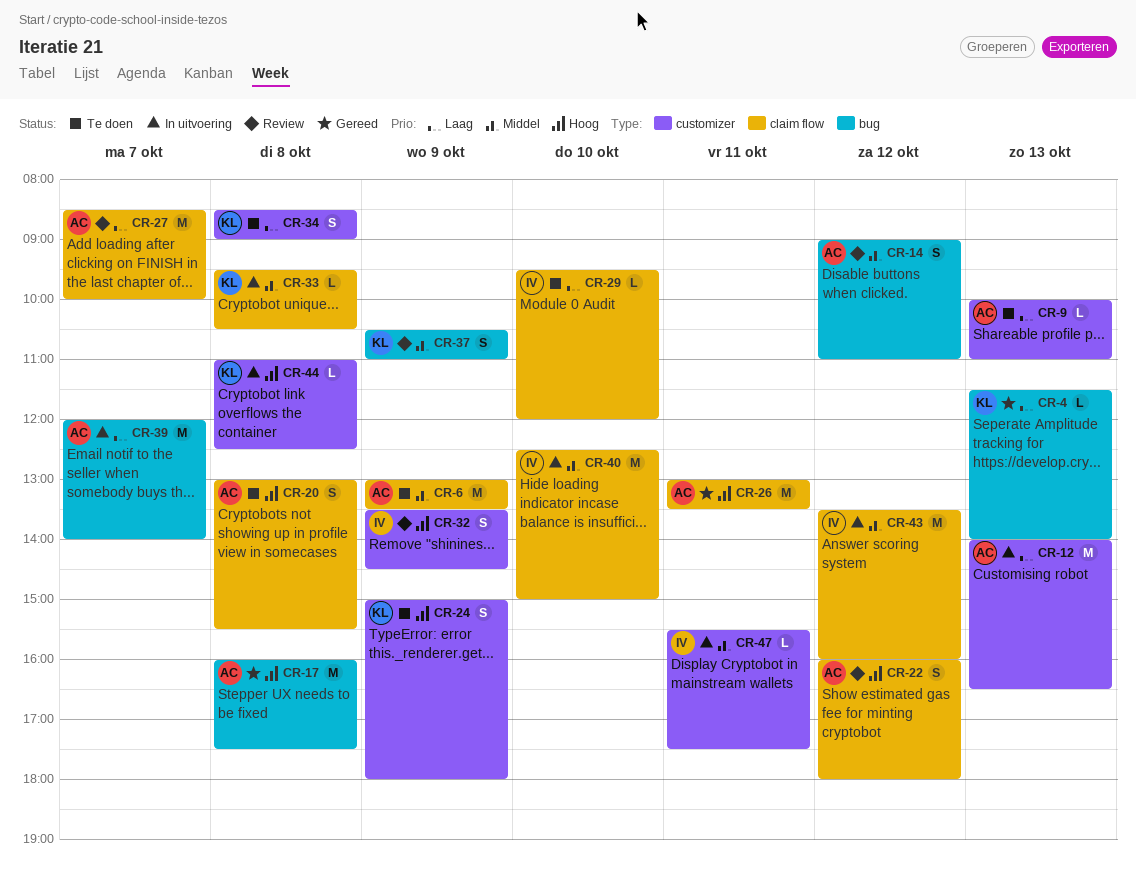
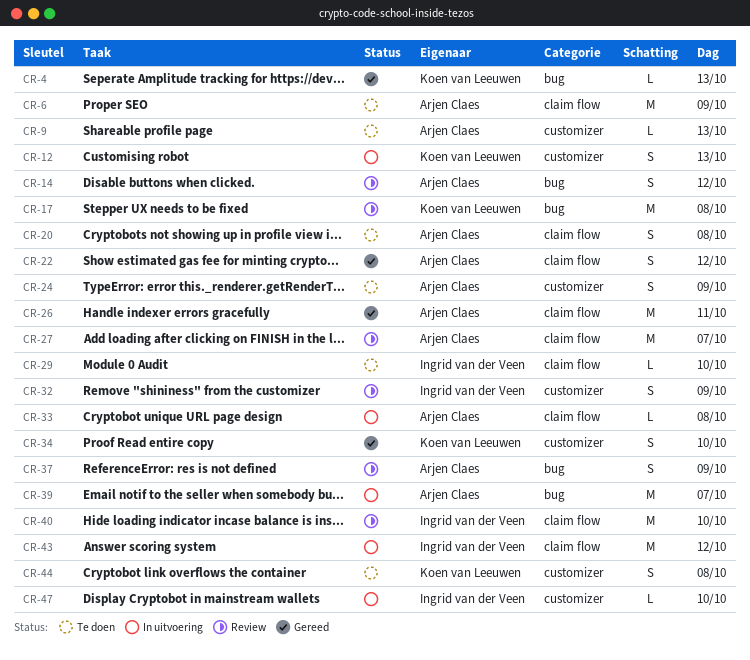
CR-12, owner: Arjen Claes -> Koen van Leeuwen
CR-12, estimate: M -> S
CR-17, status: Gereed -> Review
CR-17, owner: Arjen Claes -> Koen van Leeuwen
CR-22, status: Review -> Gereed
CR-24, owner: Koen van Leeuwen -> Arjen Claes
CR-33, owner: Koen van Leeuwen -> Arjen Claes
CR-34, status: Te doen -> Gereed
CR-34, day: Oct 8 -> Oct 10
CR-37, owner: Koen van Leeuwen -> Arjen Claes
CR-40, status: In uitvoering -> Review
CR-44, status: In uitvoering -> Te doen
CR-44, estimate: L -> S
CR-47, day: Oct 11 -> Oct 10

